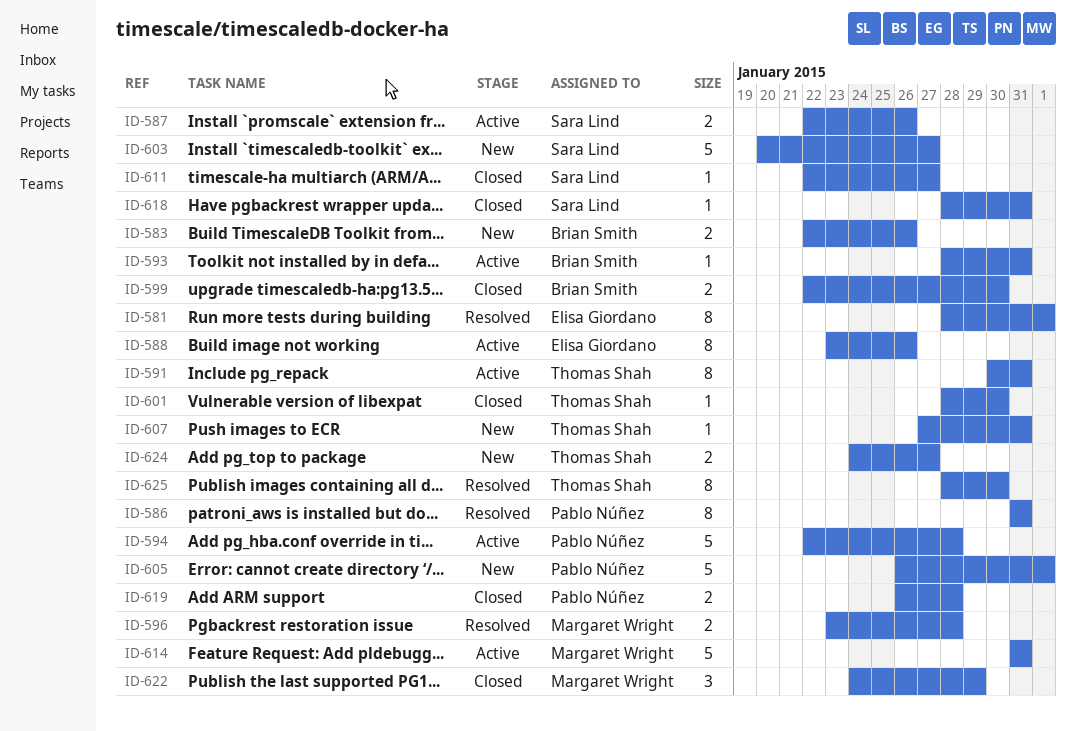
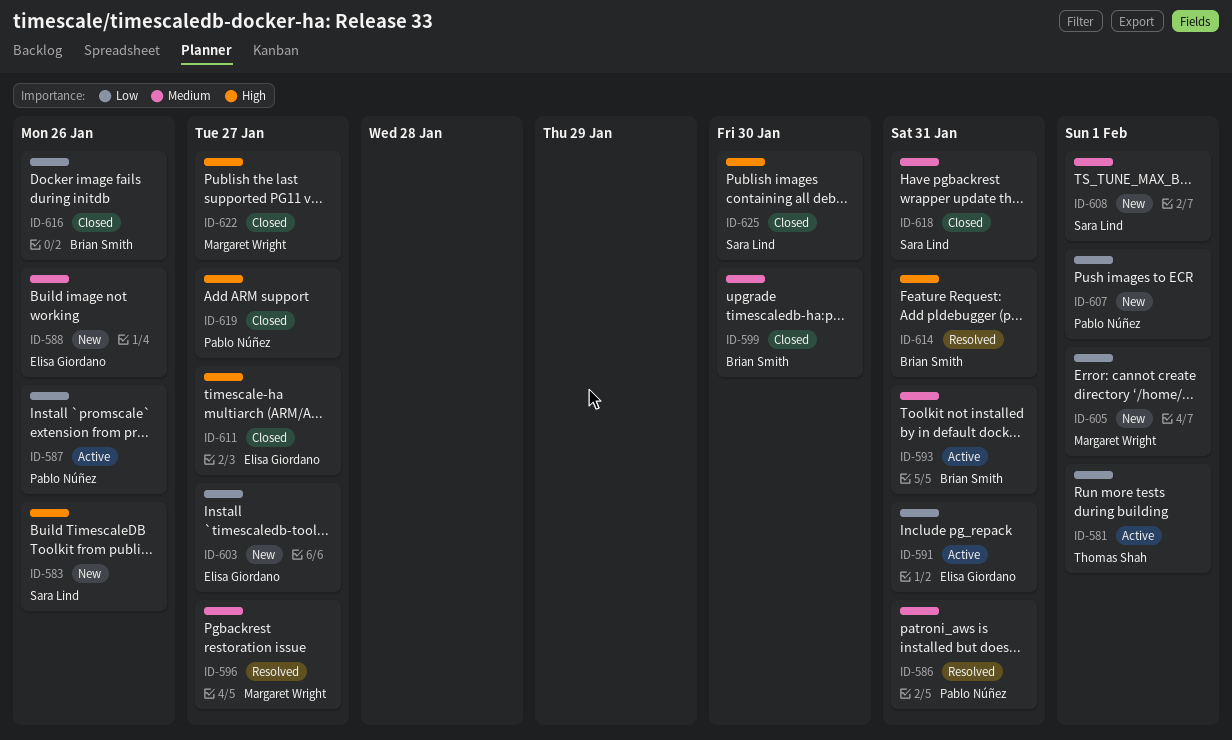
ID-581, status: Resolved -> Active
ID-581, owner: Elisa Giordano -> Thomas Shah
ID-583, owner: Brian Smith -> Sara Lind
ID-587, owner: Sara Lind -> Pablo Núñez
ID-588, status: Active -> New
ID-591, owner: Thomas Shah -> Elisa Giordano
ID-594: present -> none
ID-596, due: Jan 28 -> Jan 27
ID-601: present -> none
ID-603, owner: Sara Lind -> Elisa Giordano
ID-605, owner: Pablo Núñez -> Margaret Wright
ID-607, owner: Thomas Shah -> Pablo Núñez
ID-607, due: Jan 31 -> Feb 1
ID-608: none -> present
ID-611, owner: Sara Lind -> Elisa Giordano
ID-614, status: Active -> Resolved
ID-614, owner: Margaret Wright -> Brian Smith
ID-616: none -> present
ID-619, due: Jan 28 -> Jan 27
ID-622, due: Jan 29 -> Jan 27
ID-624: present -> none
ID-625, status: Resolved -> Closed
ID-625, owner: Thomas Shah -> Sara Lind

